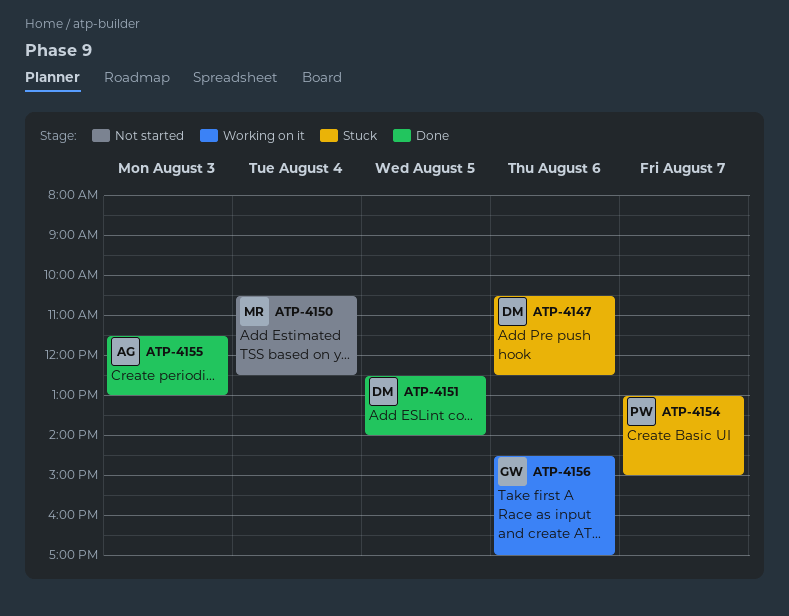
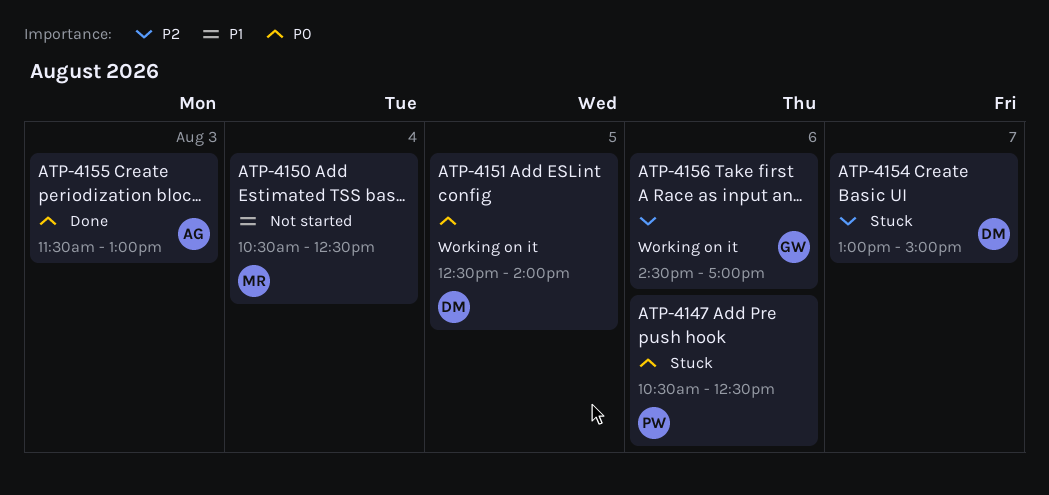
ATP-4147, owner: DM -> PW
ATP-4151, status: Done -> Working on it
ATP-4154, owner: PW -> DM

